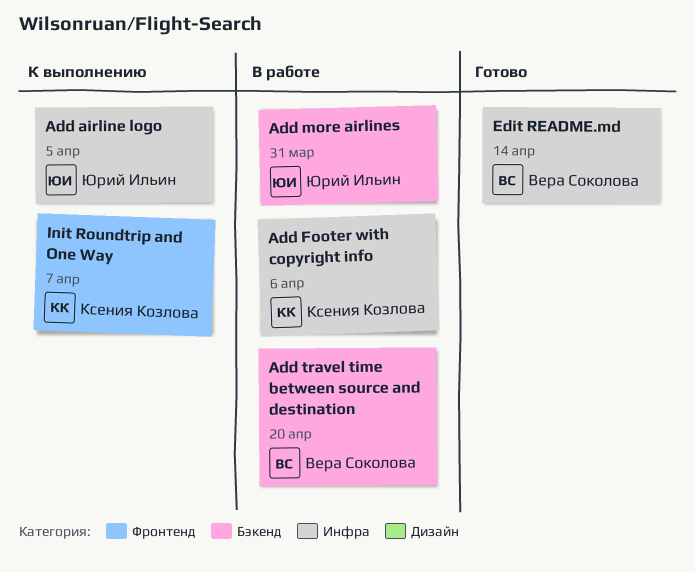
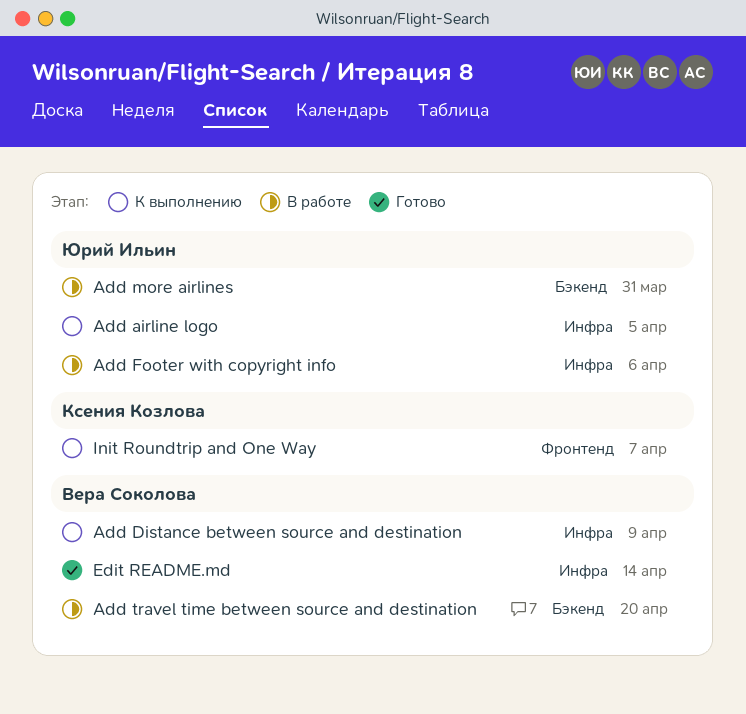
Add Distance between source and destination: none -> present
Add Footer with copyright info, owner: Ксения Козлова -> Юрий Ильин

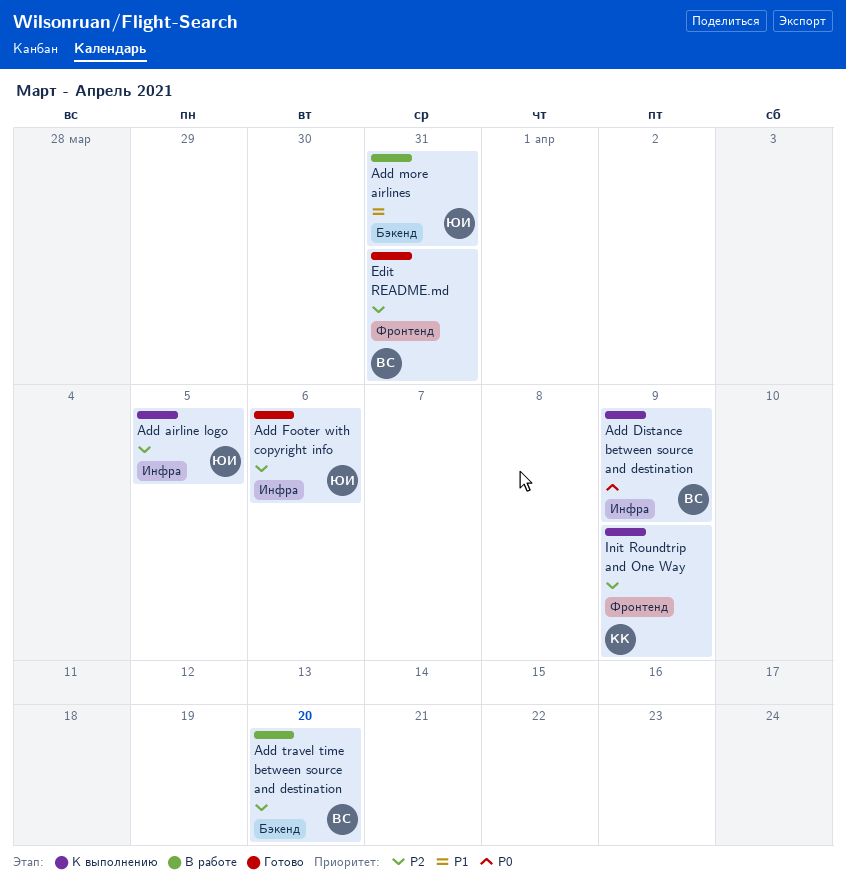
Add Footer with copyright info, status: В работе -> Готово
Edit README.md, label: Инфра -> Фронтенд
Edit README.md, due: Apr 14 -> Mar 31
Init Roundtrip and One Way, due: Apr 7 -> Apr 9

